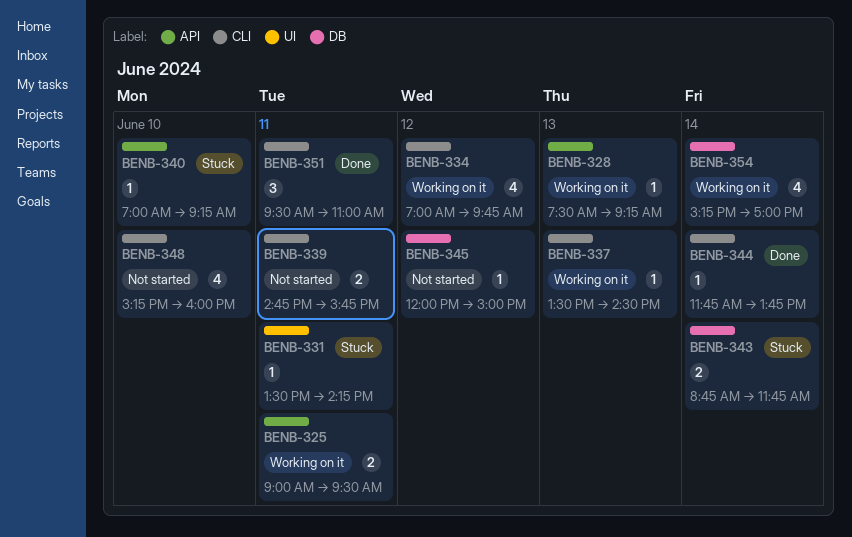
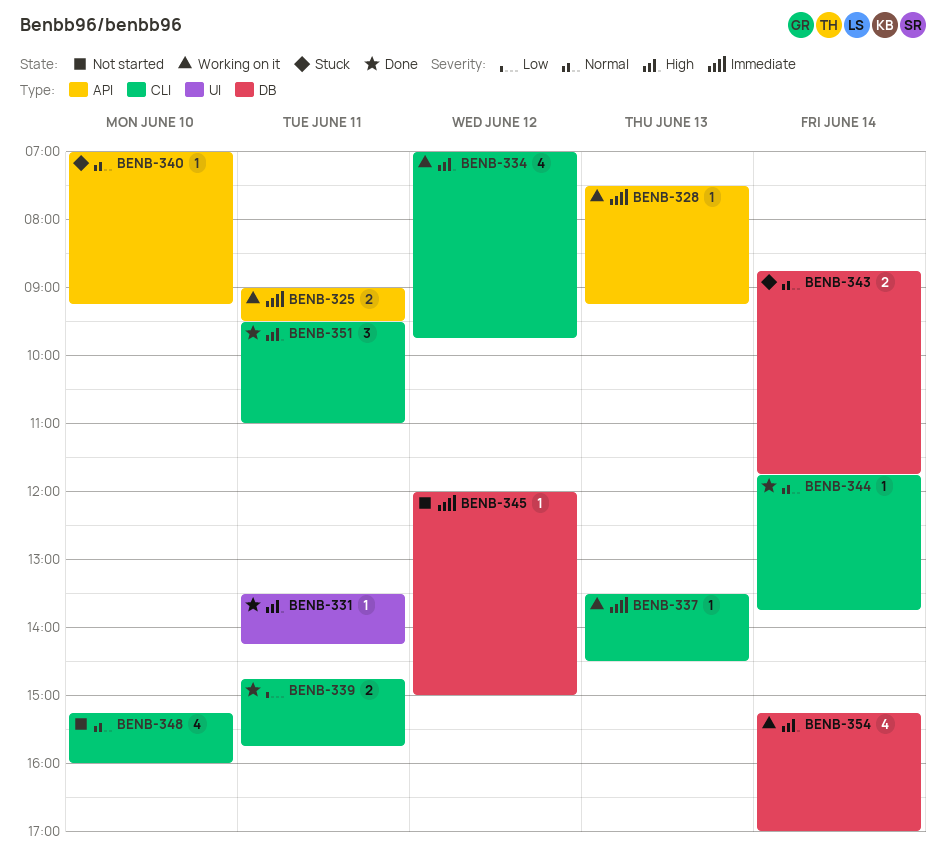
BENB-331, status: Stuck -> Done
BENB-339, status: Not started -> Done

